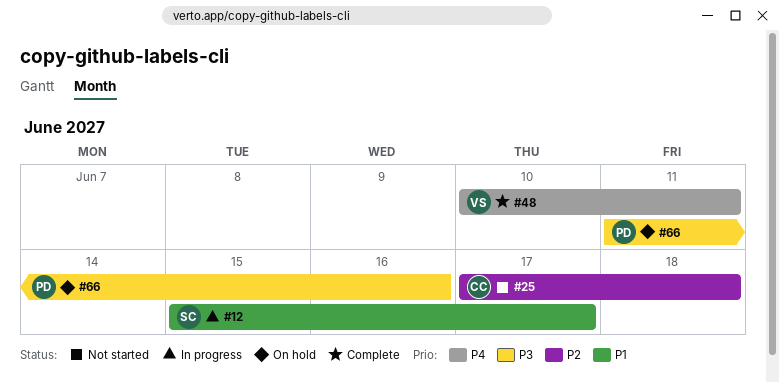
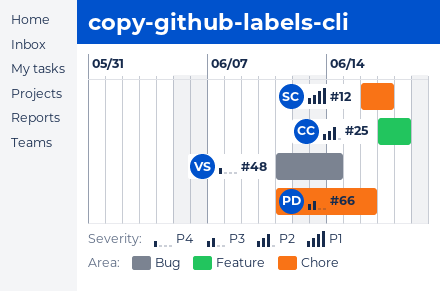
#12, start: Jun 15 -> Jun 16
#48, start: Jun 10 -> Jun 11
#48, due: Jun 11 -> Jun 14

